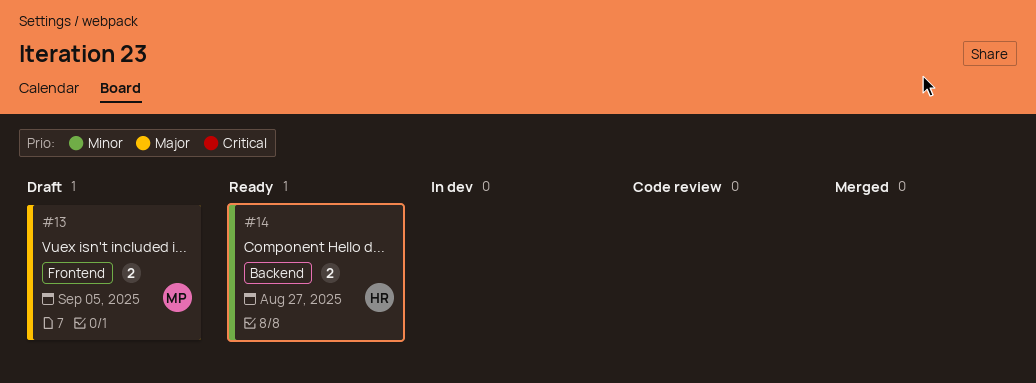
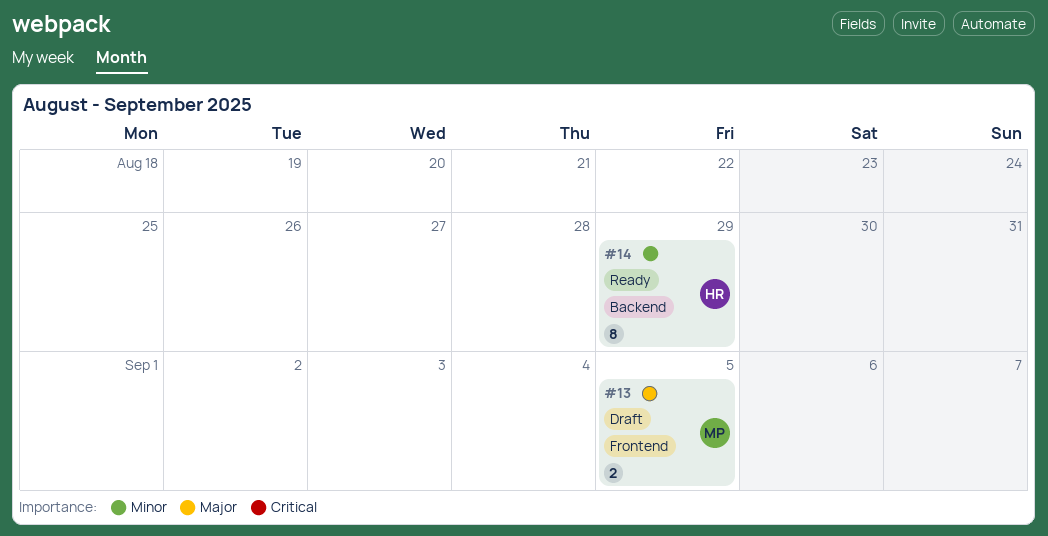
#14, estimate: 2 -> 8
#14, due: Aug 27 -> Aug 29

